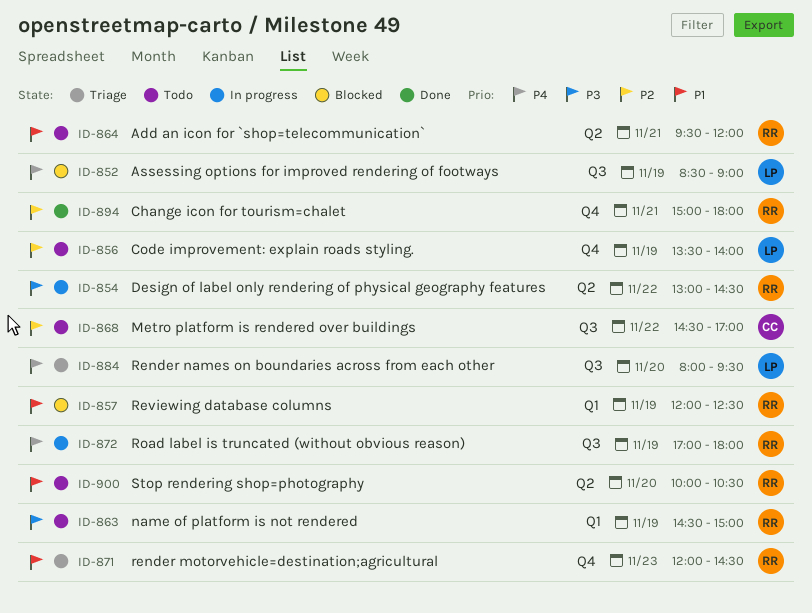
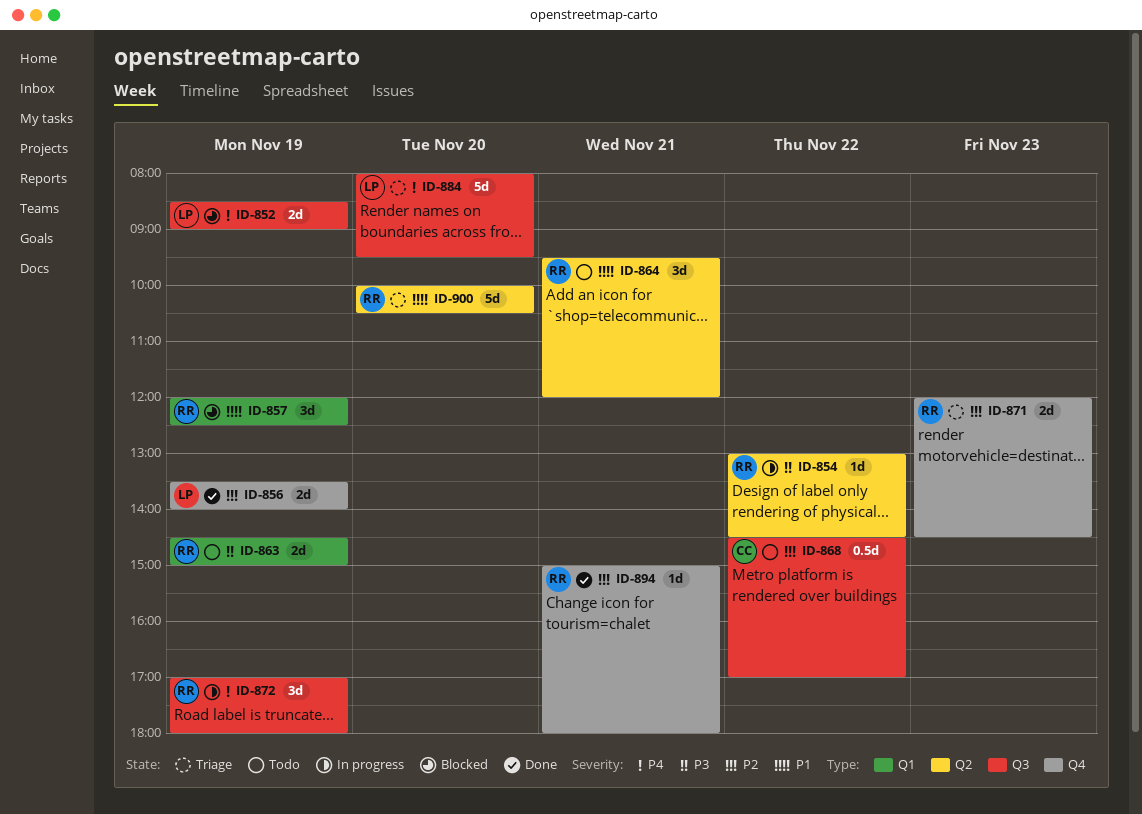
ID-856, status: Todo -> Done
ID-871, priority: P1 -> P2
ID-900, status: Todo -> Triage

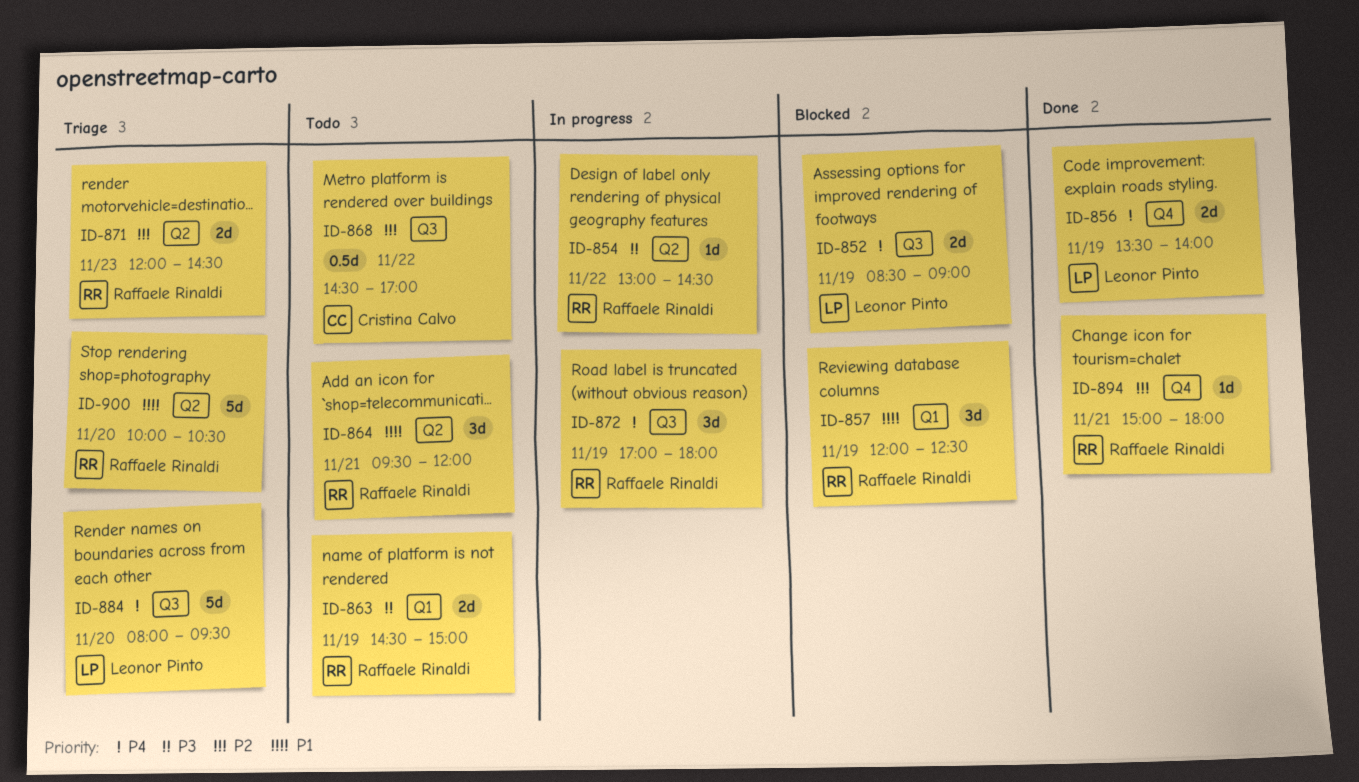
ID-856, priority: P2 -> P4
ID-871, label: Q4 -> Q2

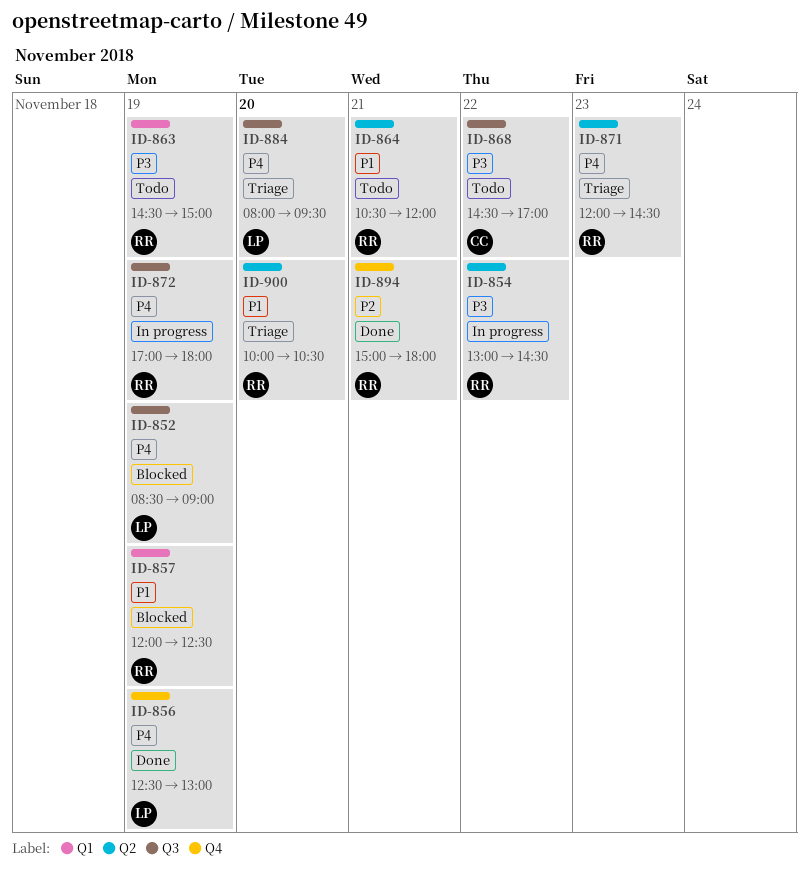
ID-856, begins: 13:30 -> 12:30
ID-856, ends: 14:00 -> 13:00
ID-864, begins: 09:30 -> 10:30
ID-868, priority: P2 -> P3
ID-871, priority: P2 -> P4

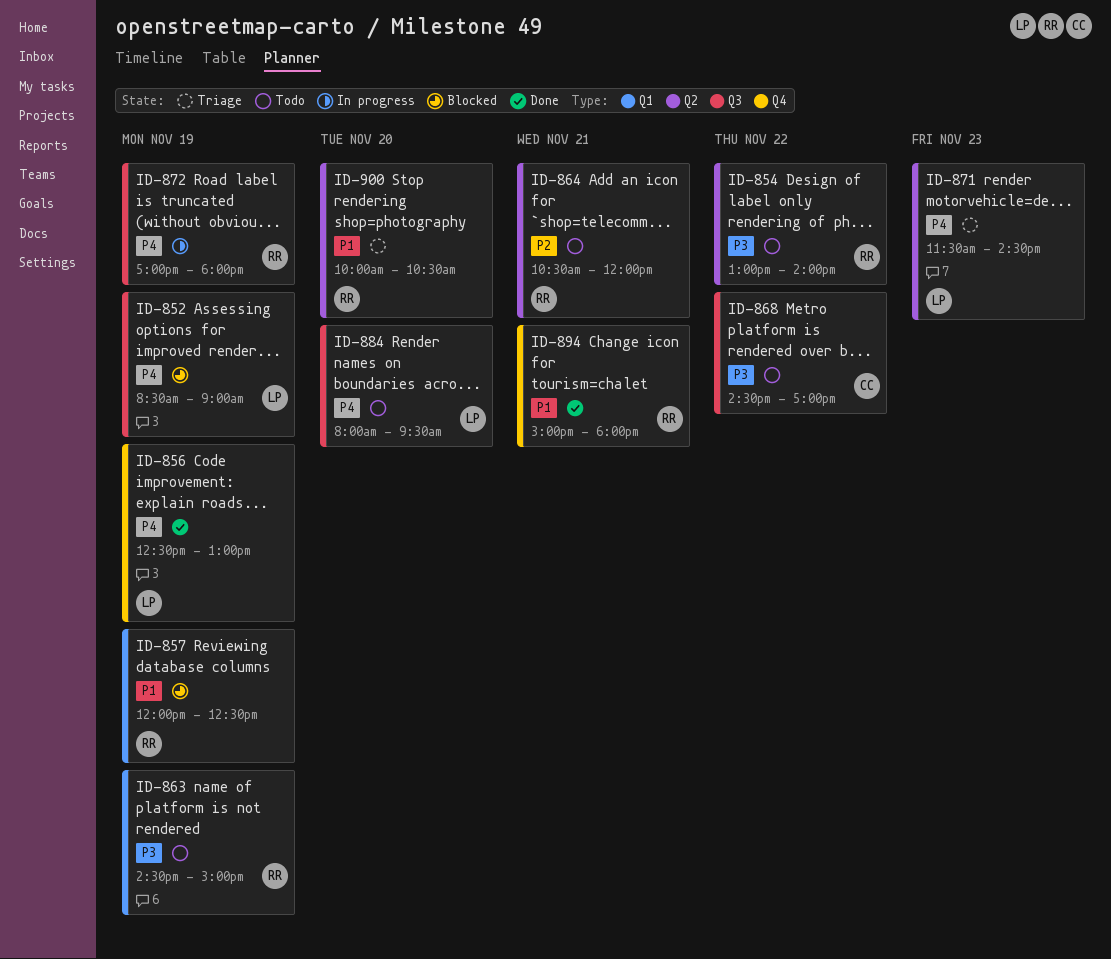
ID-854, status: In progress -> Todo
ID-854, ends: 14:30 -> 14:00
ID-864, priority: P1 -> P2
ID-871, owner: RR -> LP
ID-871, begins: 12:00 -> 11:30
ID-884, status: Triage -> Todo
ID-894, priority: P2 -> P1

